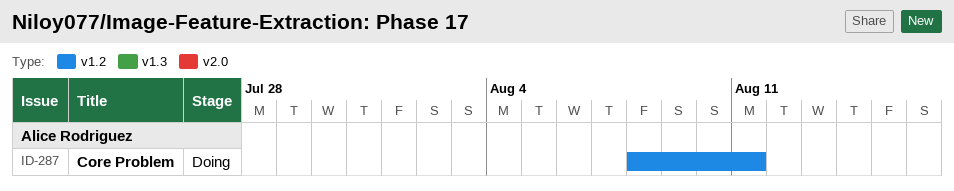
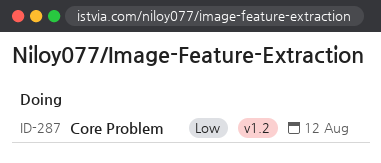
ID-287, due: Aug 11 -> Aug 12

